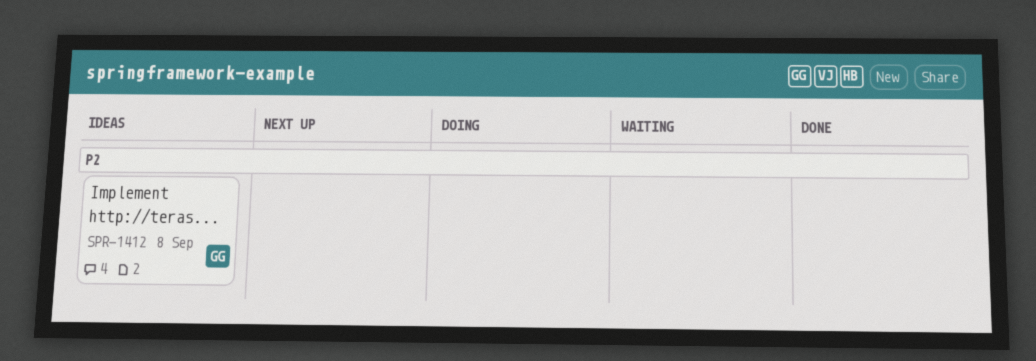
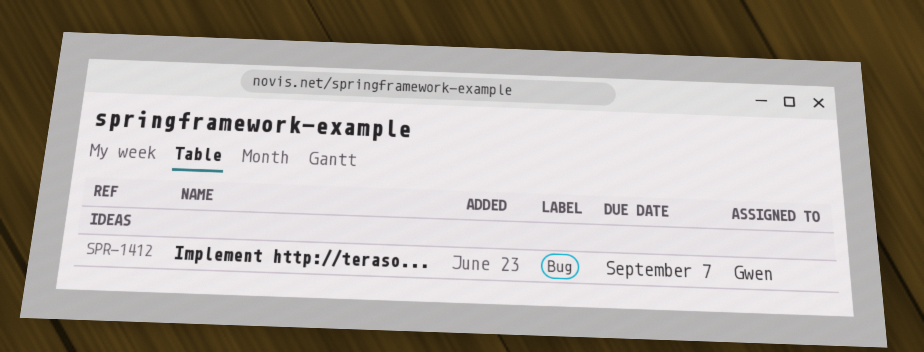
SPR-1412, due: Sep 8 -> Sep 7

